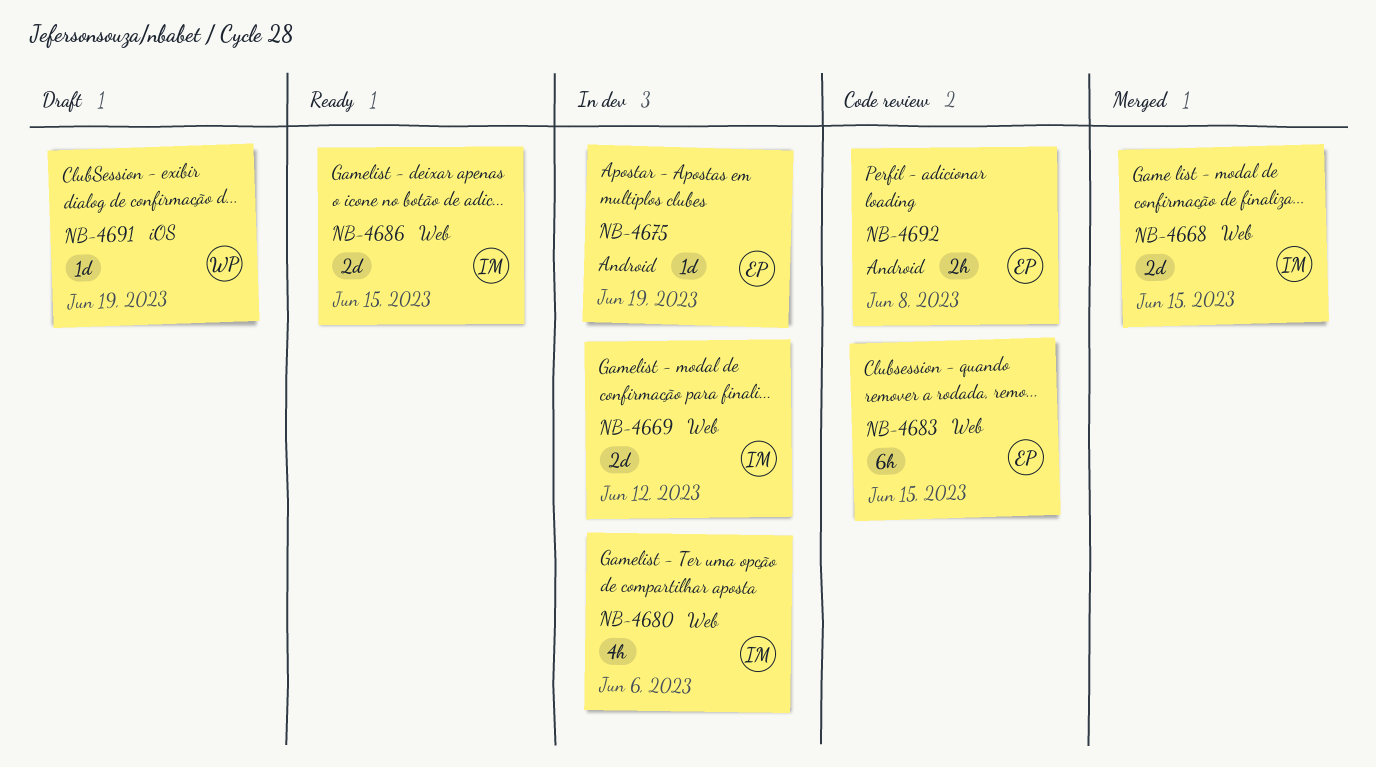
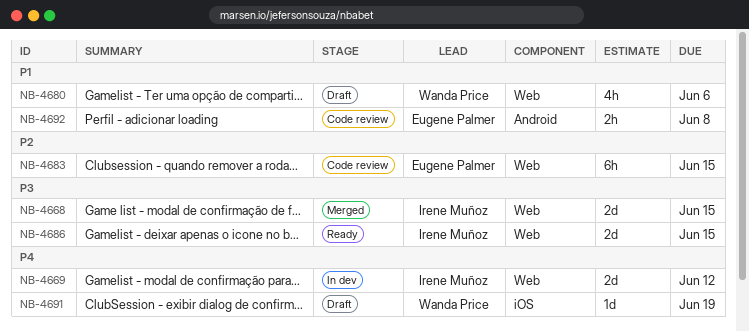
NB-4675: present -> none
NB-4680, status: In dev -> Draft
NB-4680, owner: Irene Muñoz -> Wanda Price

